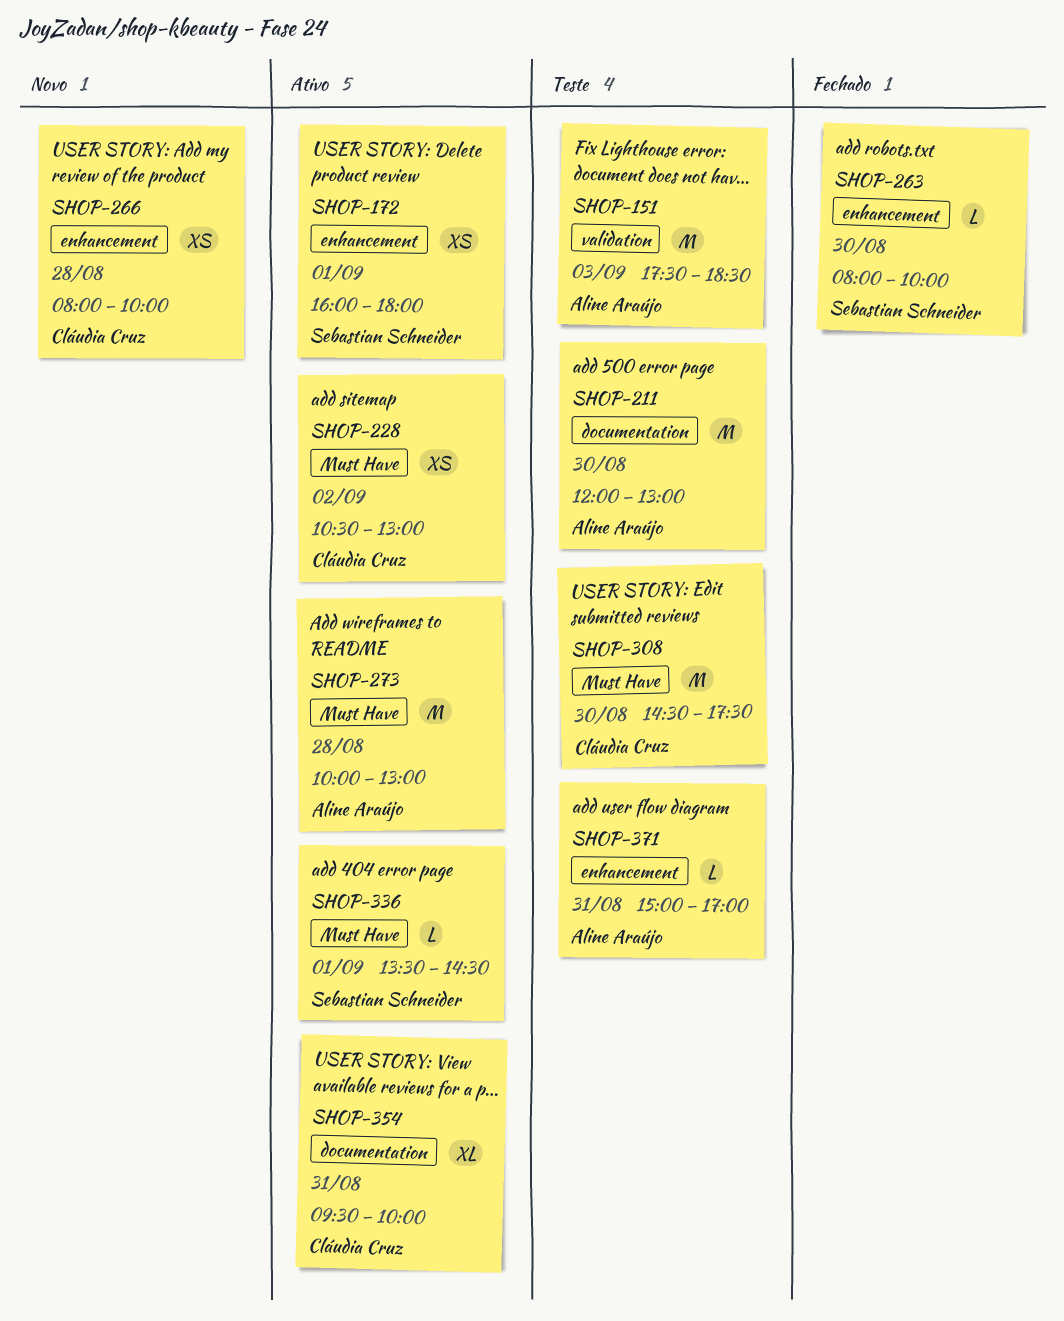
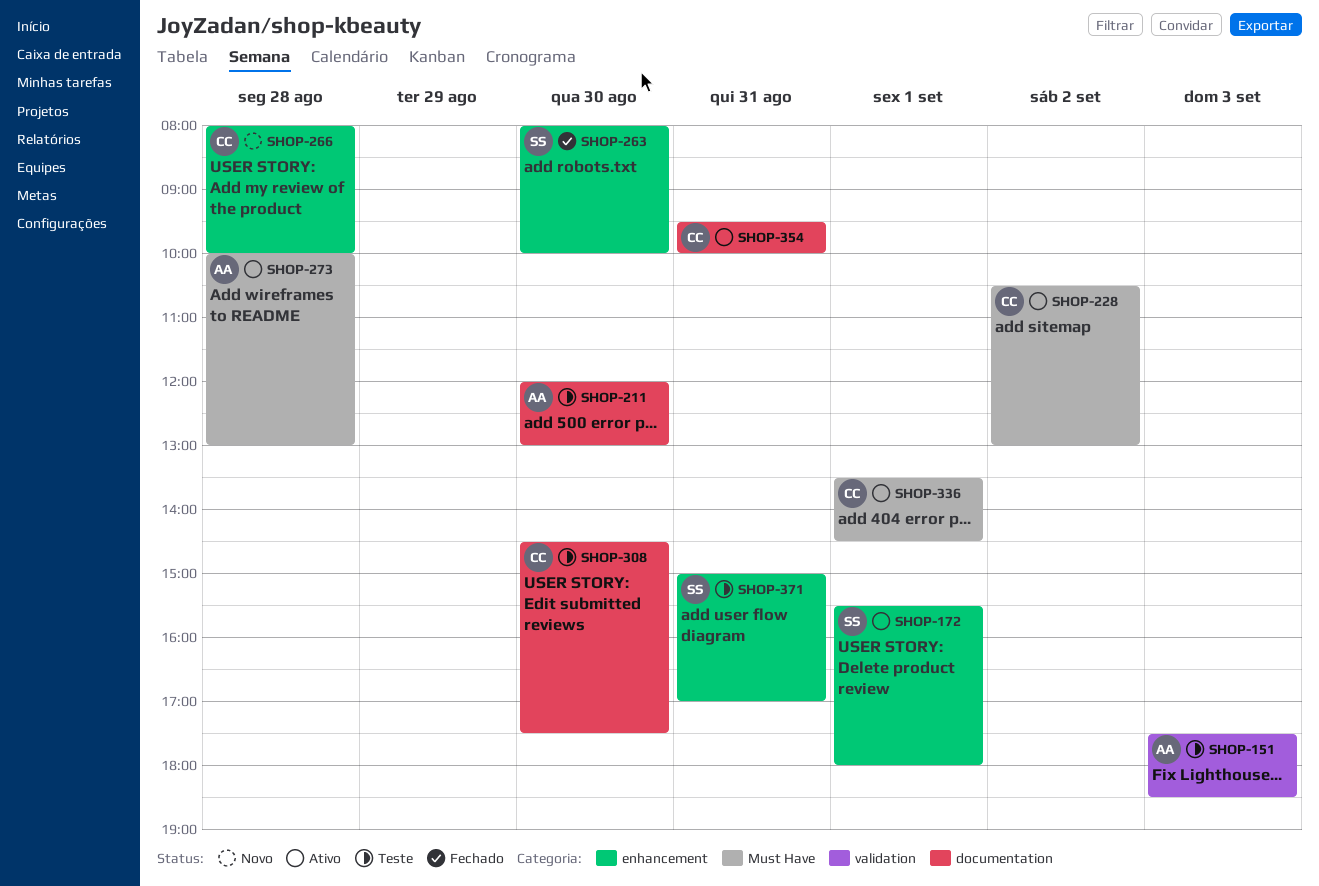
SHOP-172, begins: 16:00 -> 15:30
SHOP-308, label: Must Have -> documentation
SHOP-336, owner: Sebastian Schneider -> Cláudia Cruz
SHOP-371, owner: Aline Araújo -> Sebastian Schneider

